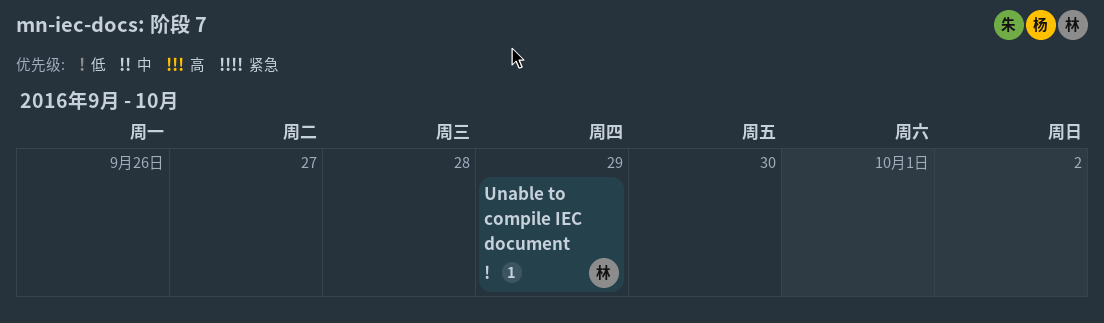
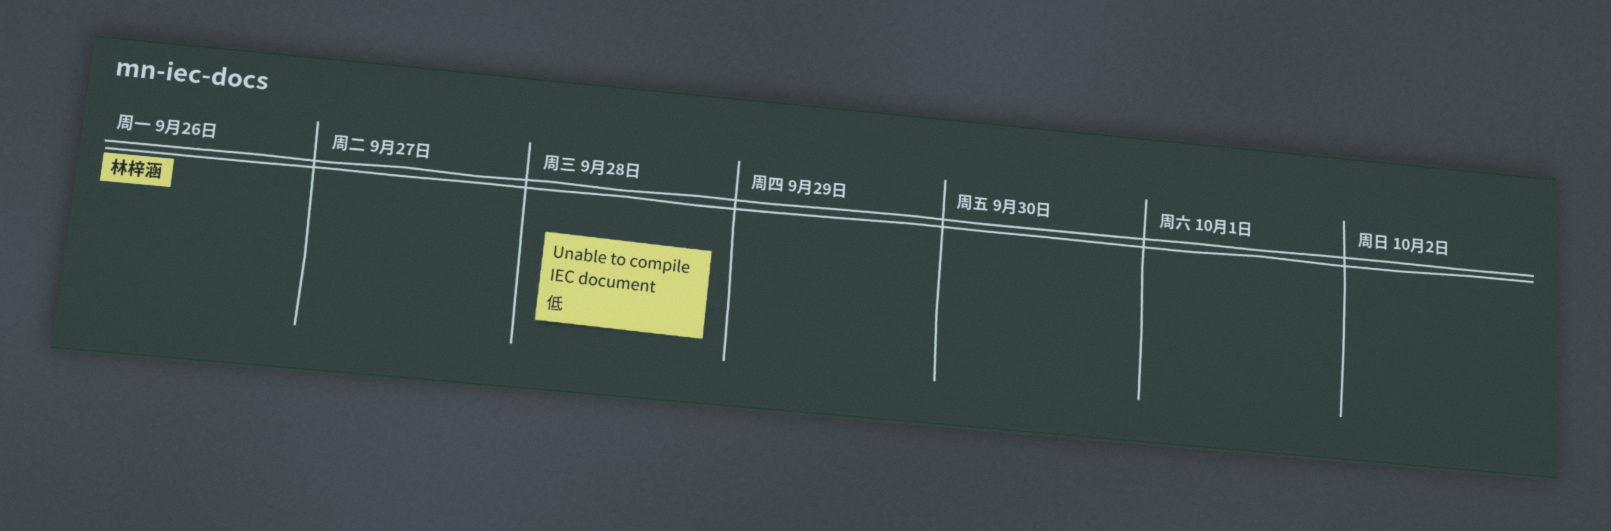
Unable to compile IEC document, due: Sep 29 -> Sep 28

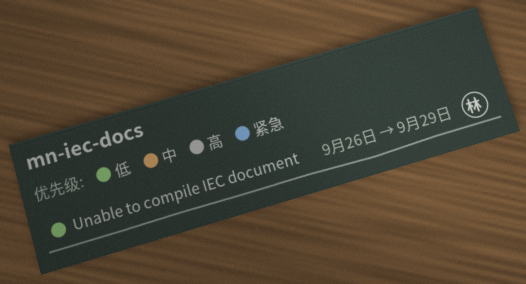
Unable to compile IEC document, due: Sep 28 -> Sep 29

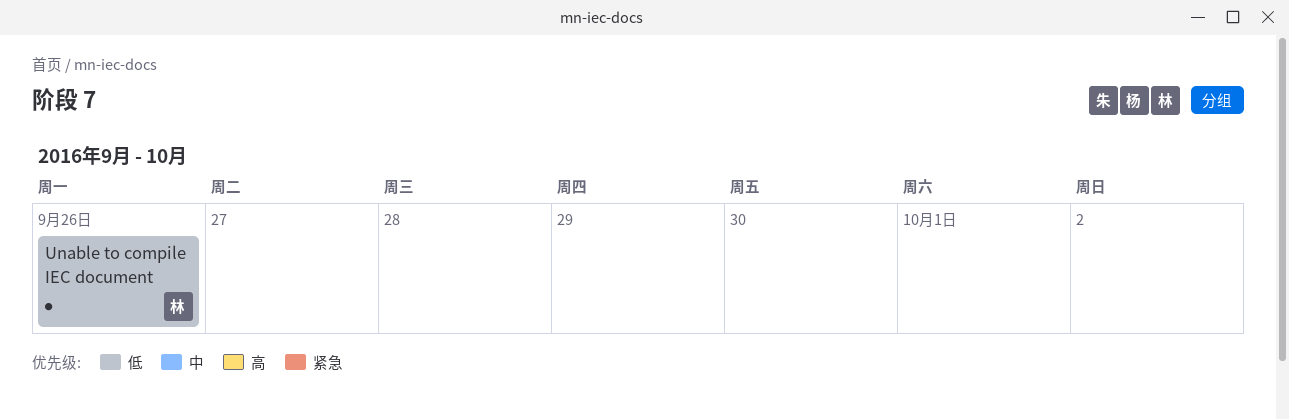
Unable to compile IEC document, due: Sep 29 -> Sep 26

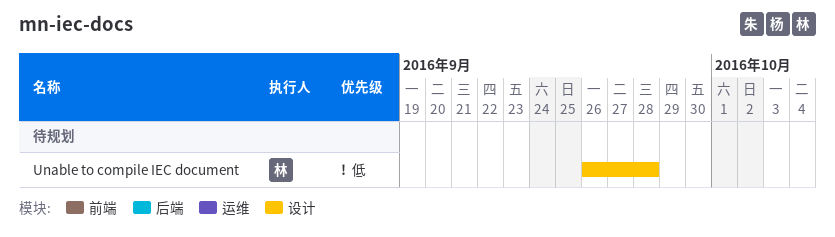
Unable to compile IEC document, due: Sep 26 -> Sep 28

